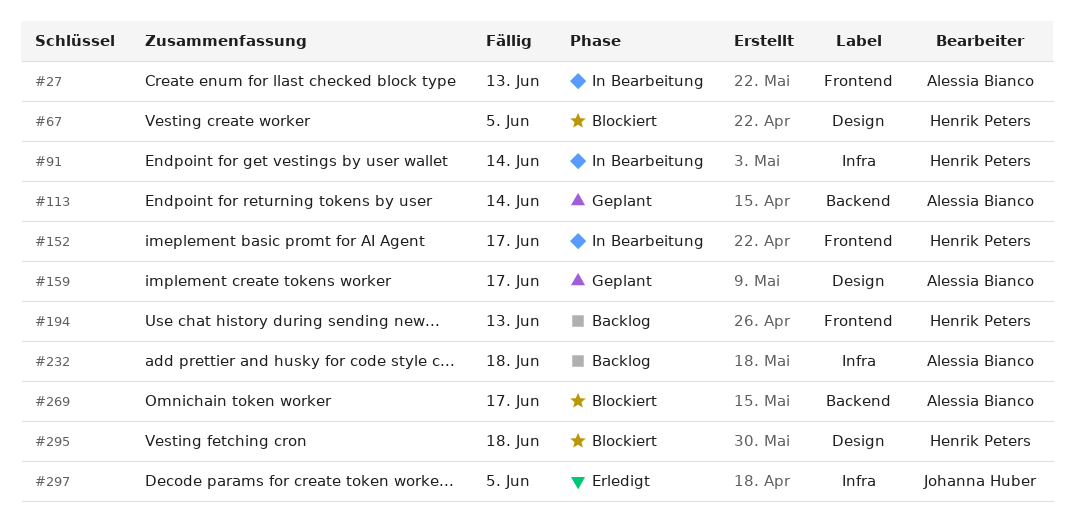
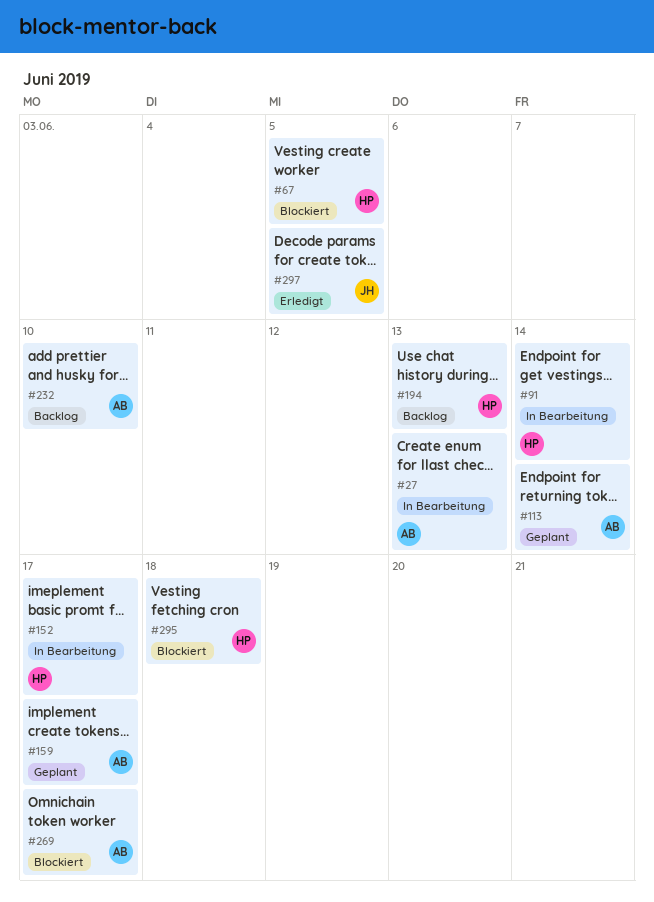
#232, due: Jun 18 -> Jun 10

